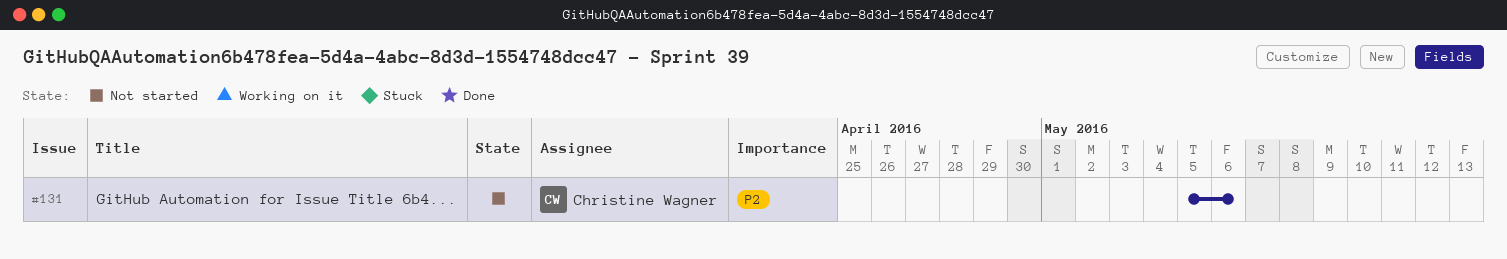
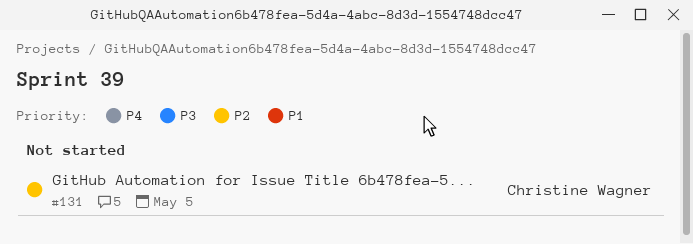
#131, due: May 6 -> May 5

